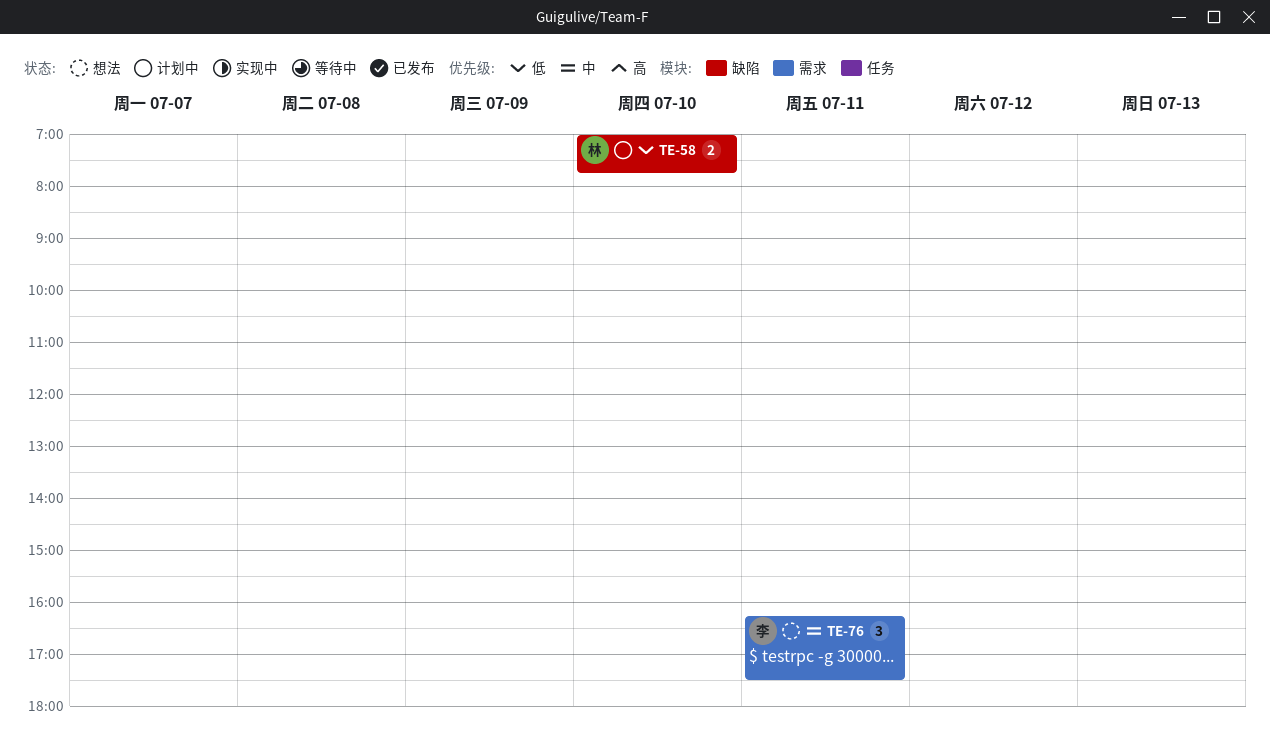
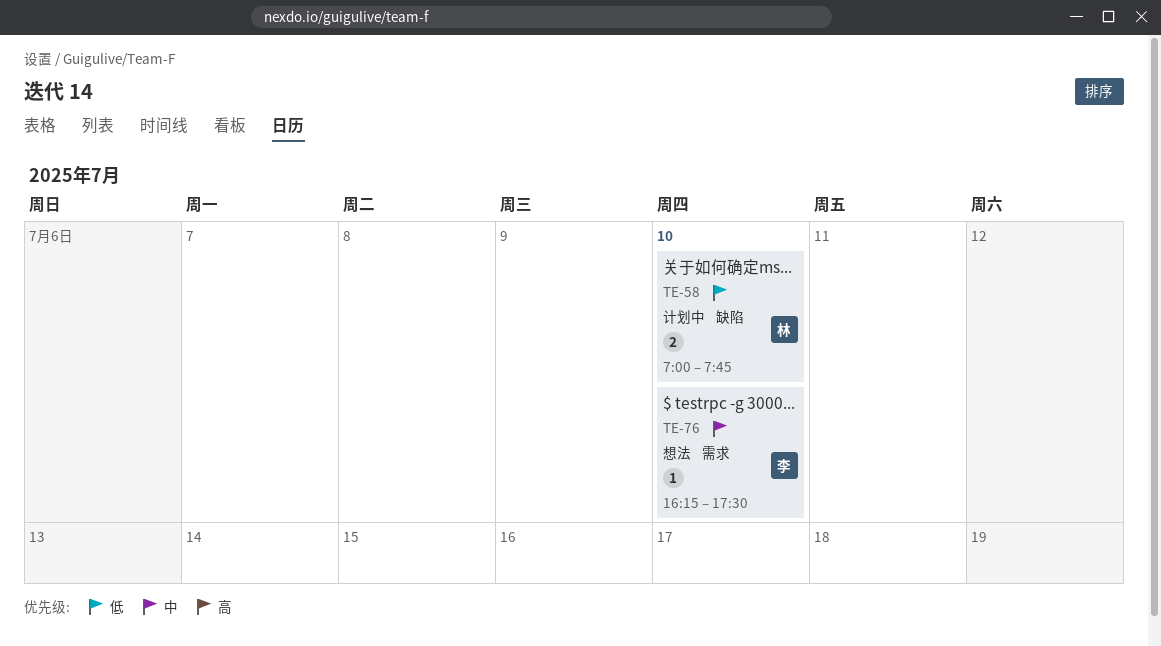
TE-76, estimate: 3 -> 1
TE-76, day: Jul 11 -> Jul 10

